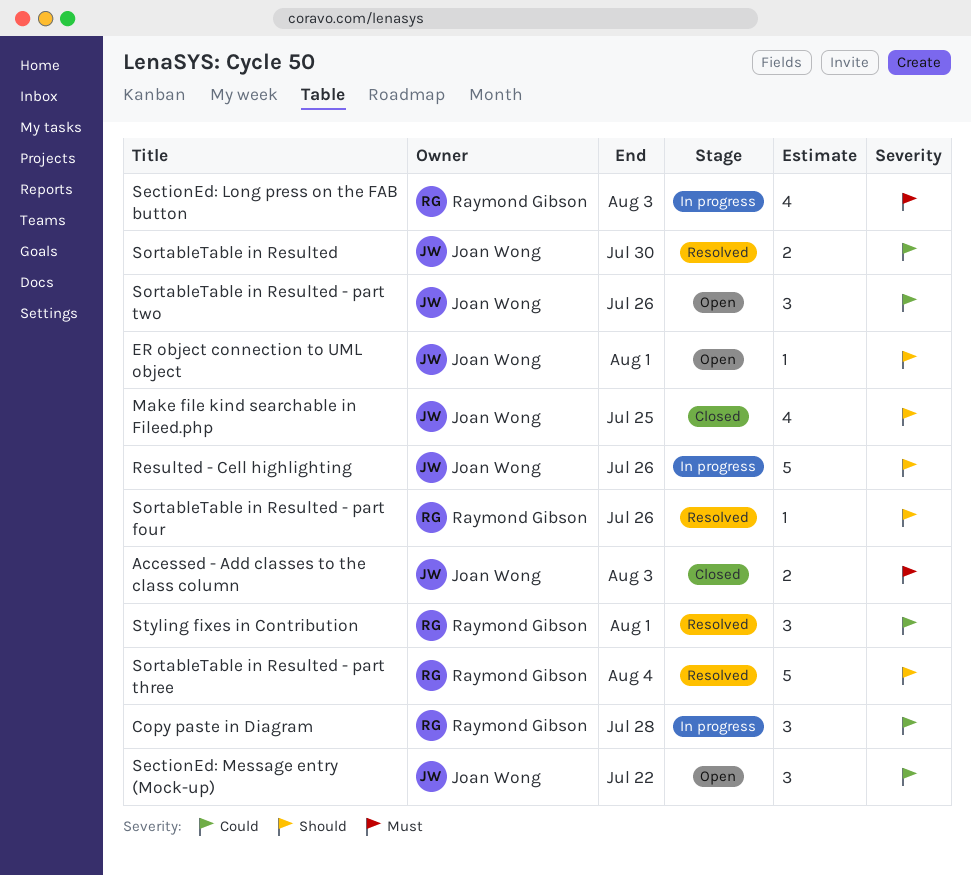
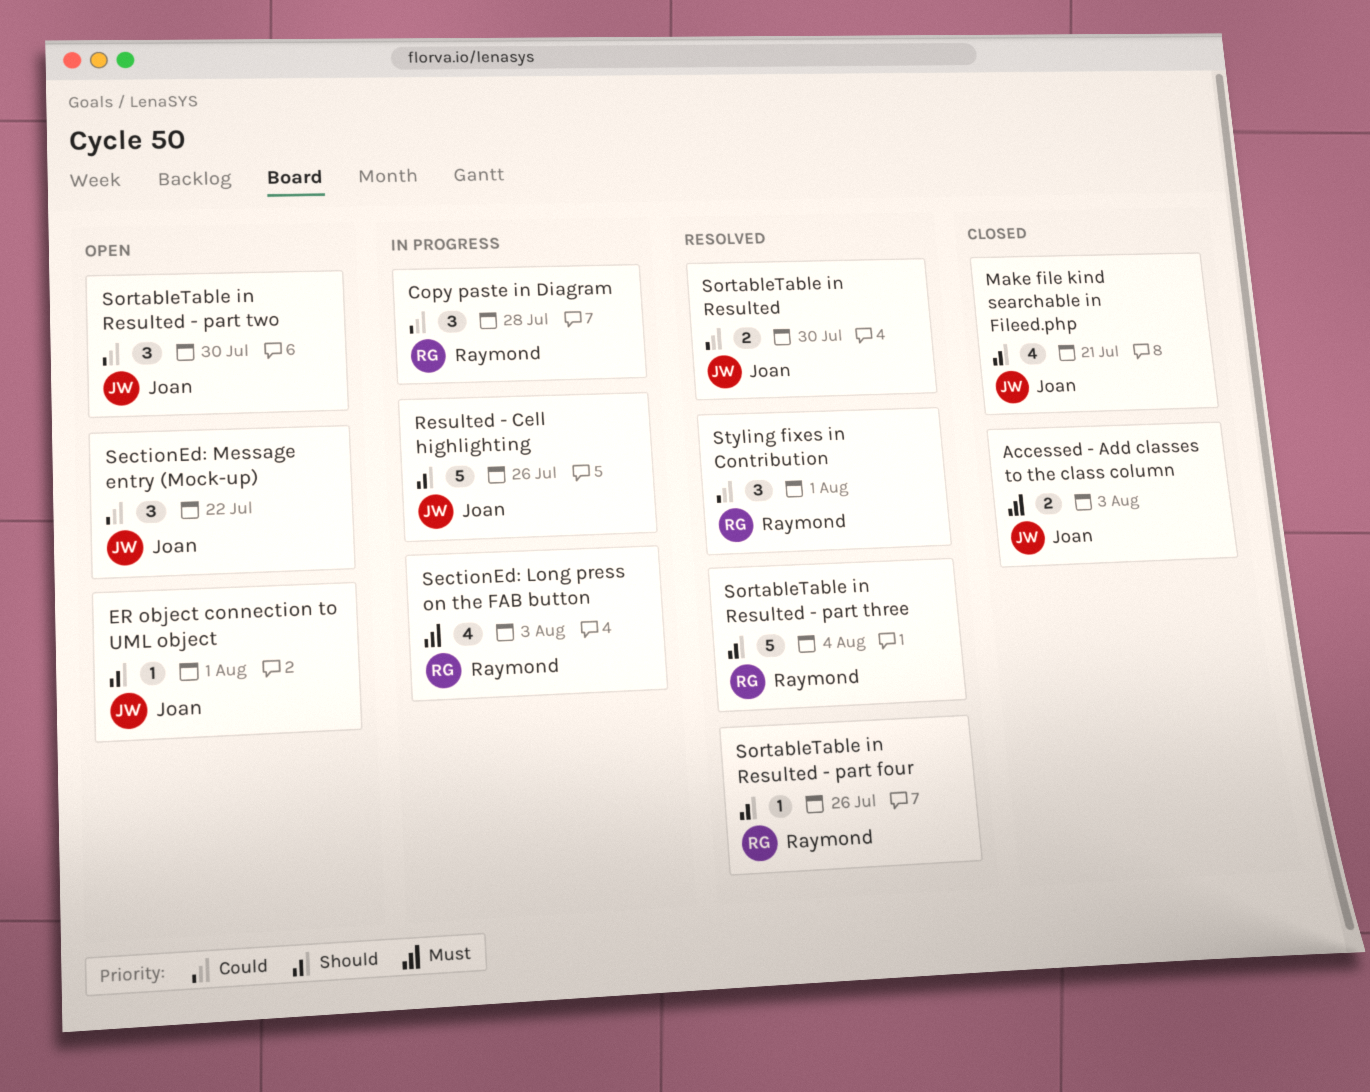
Make file kind searchable in Fileed.php, due: Jul 25 -> Jul 21
SortableTable in Resulted - part two, due: Jul 26 -> Jul 30

